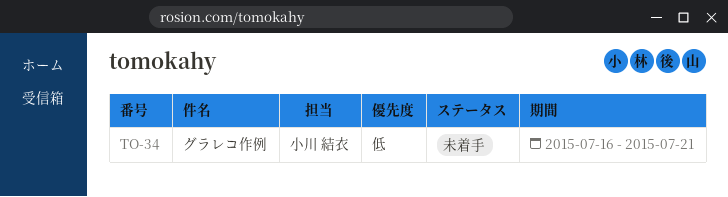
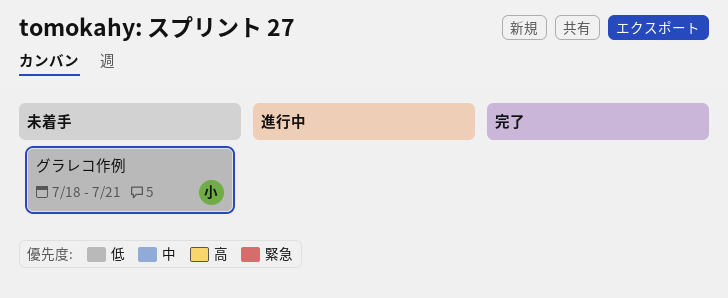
グラレコ作例, start: Jul 16 -> Jul 18

